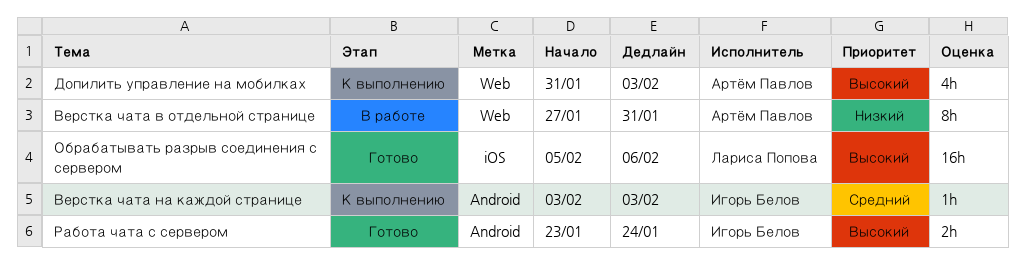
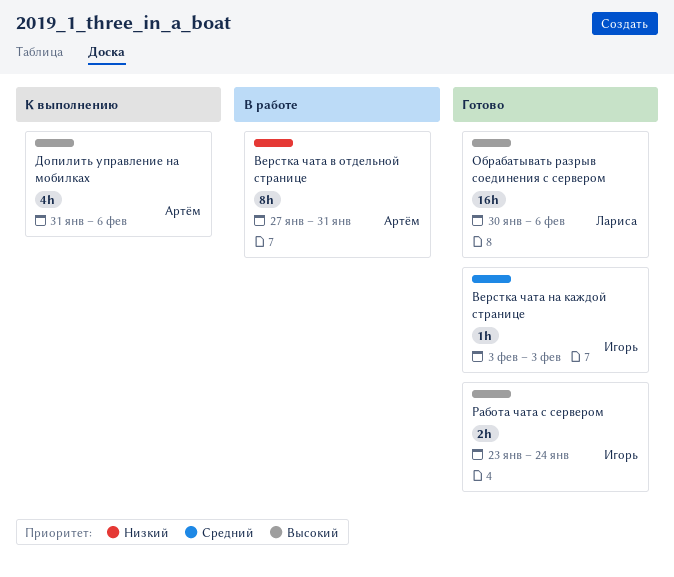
Верстка чата на каждой странице, status: К выполнению -> Готово
Допилить управление на мобилках, due: Feb 3 -> Feb 6
Обрабатывать разрыв соединения с сервером, start: Feb 5 -> Jan 30

